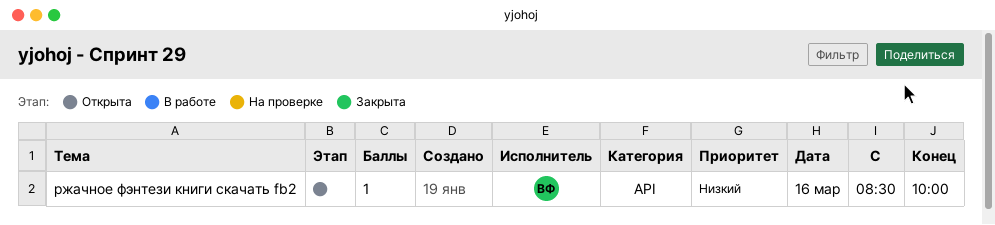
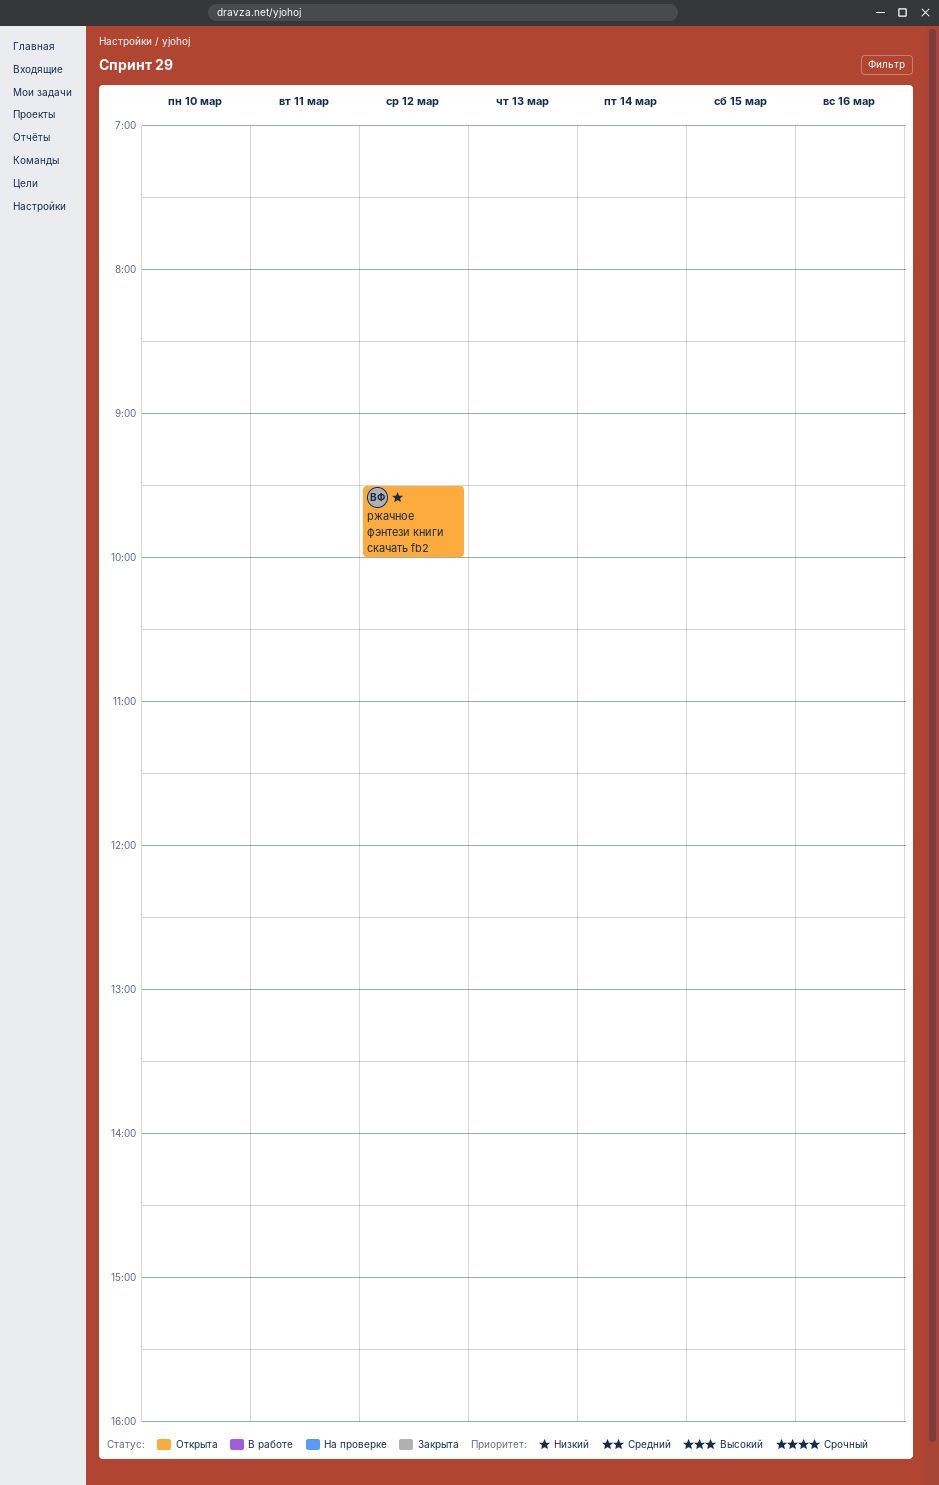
ржачное фэнтези книги скачать fb2, day: Mar 16 -> Mar 12
ржачное фэнтези книги скачать fb2, begins: 08:30 -> 09:30

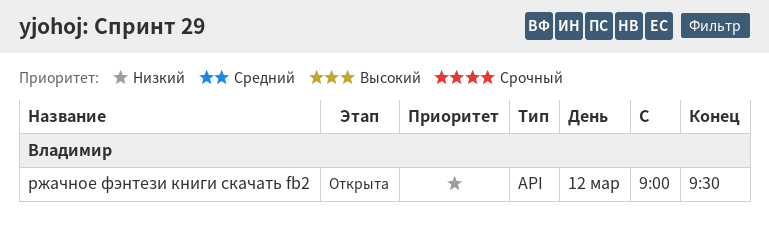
ржачное фэнтези книги скачать fb2, begins: 09:30 -> 09:00
ржачное фэнтези книги скачать fb2, ends: 10:00 -> 09:30

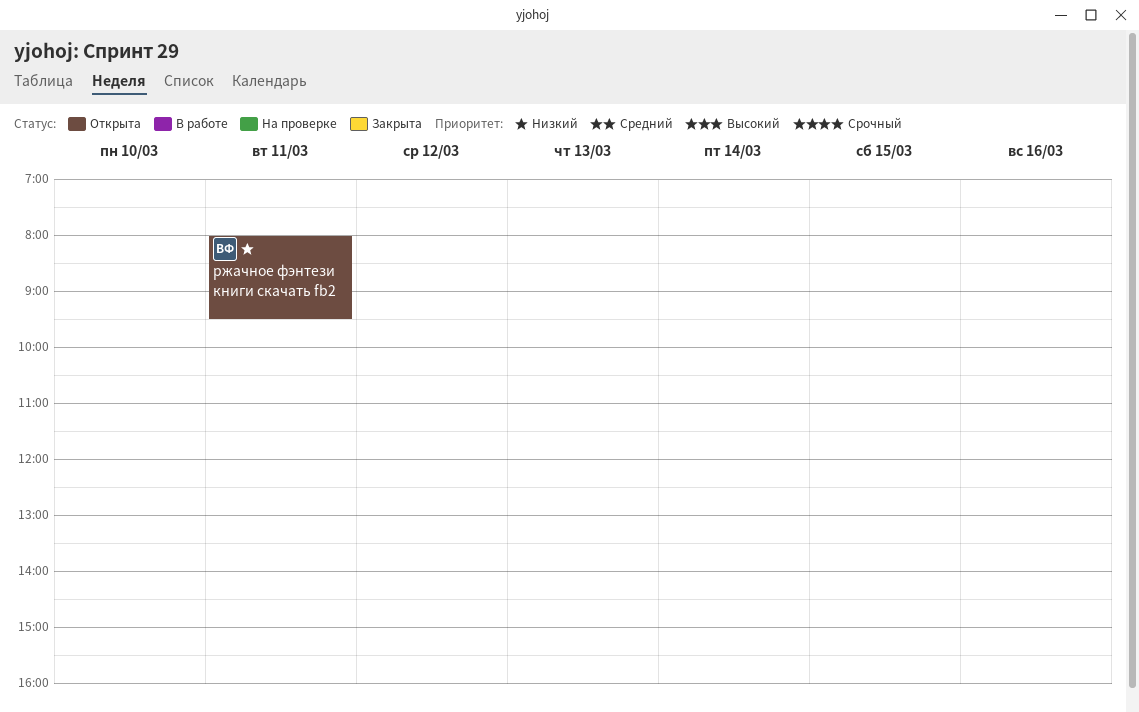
ржачное фэнтези книги скачать fb2, day: Mar 12 -> Mar 11
ржачное фэнтези книги скачать fb2, begins: 09:00 -> 08:00

